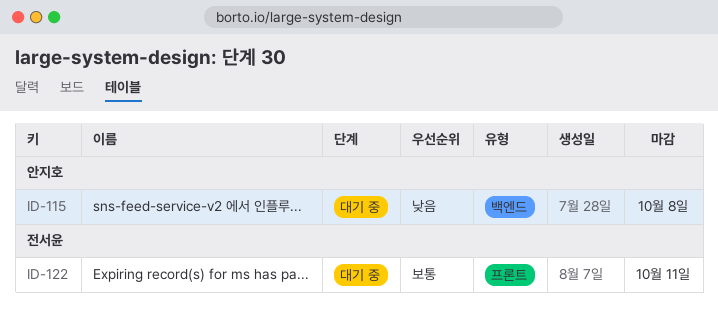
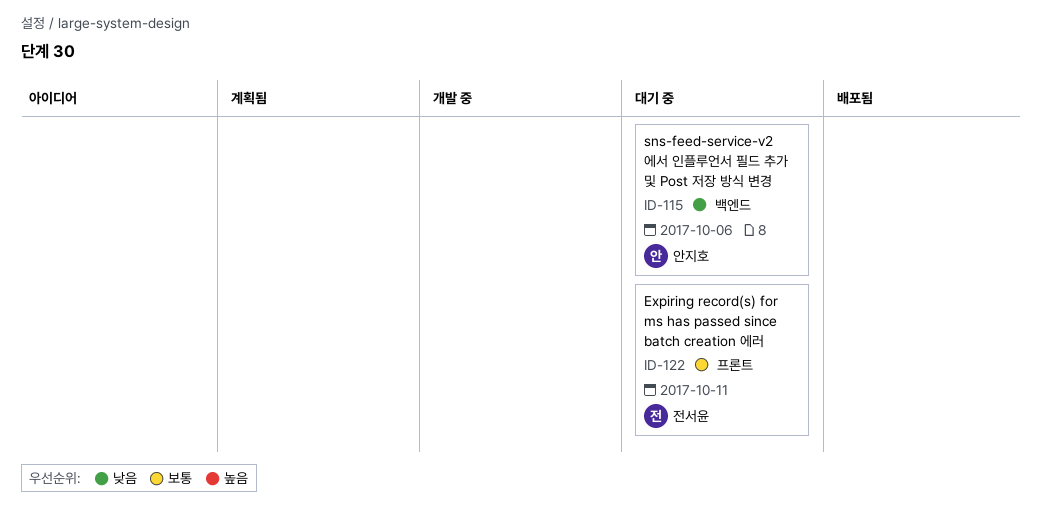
ID-115, due: Oct 8 -> Oct 6

